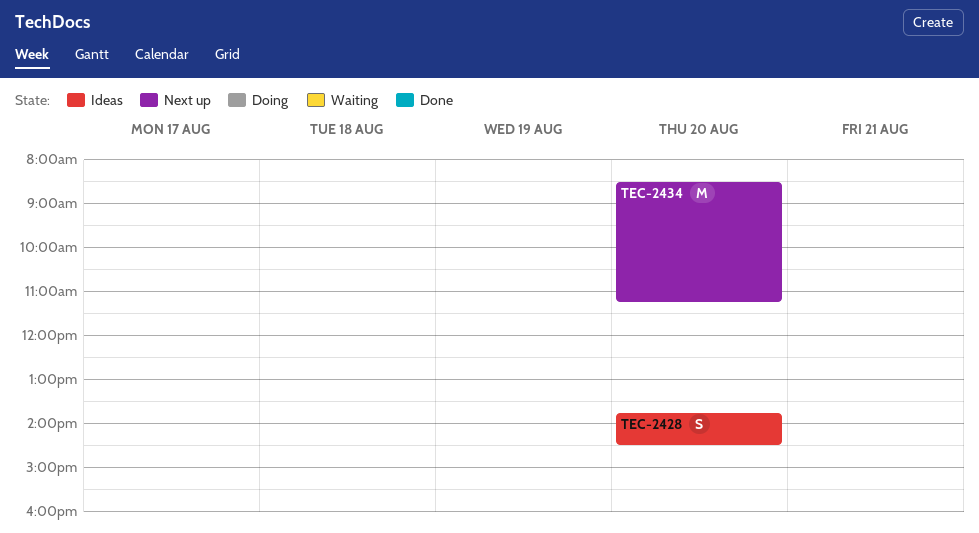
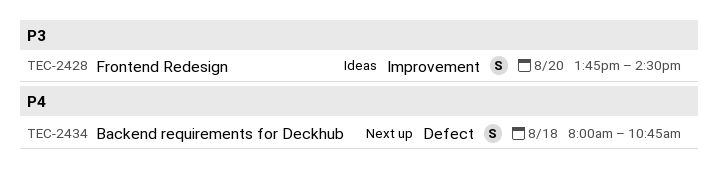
TEC-2434, estimate: M -> S
TEC-2434, day: Aug 20 -> Aug 18
TEC-2434, begins: 08:30 -> 08:00
TEC-2434, ends: 11:15 -> 10:45

